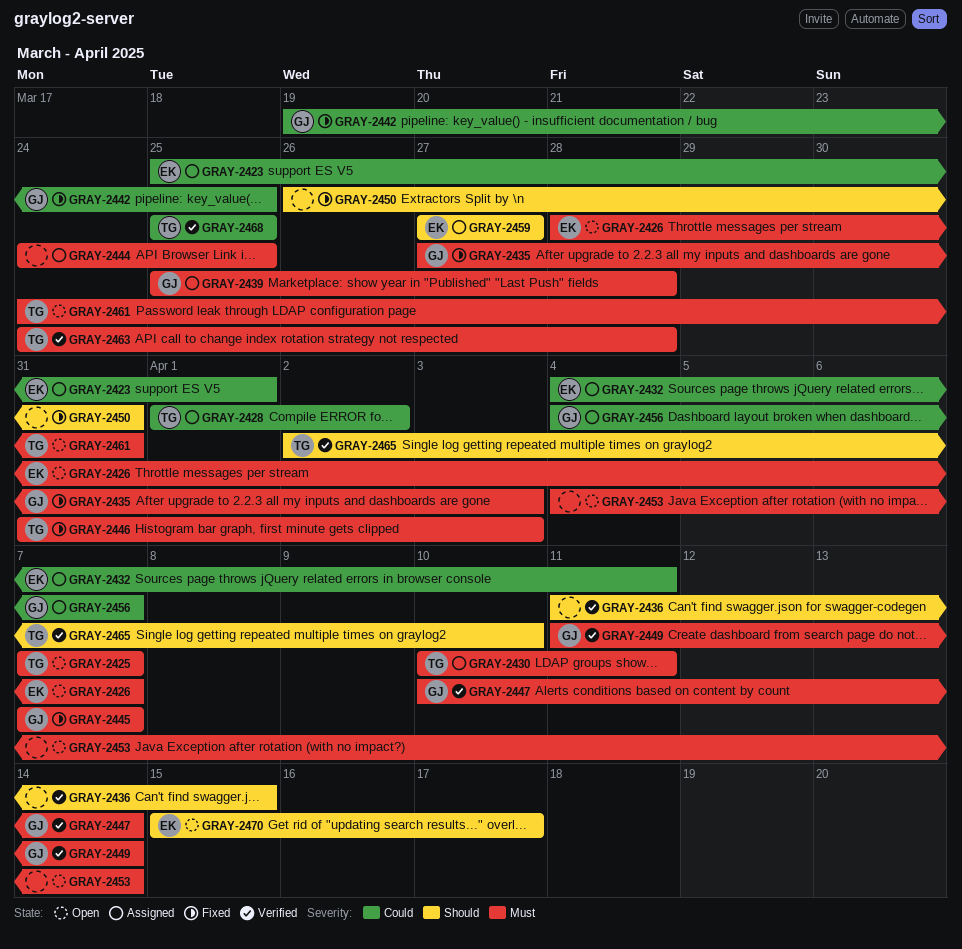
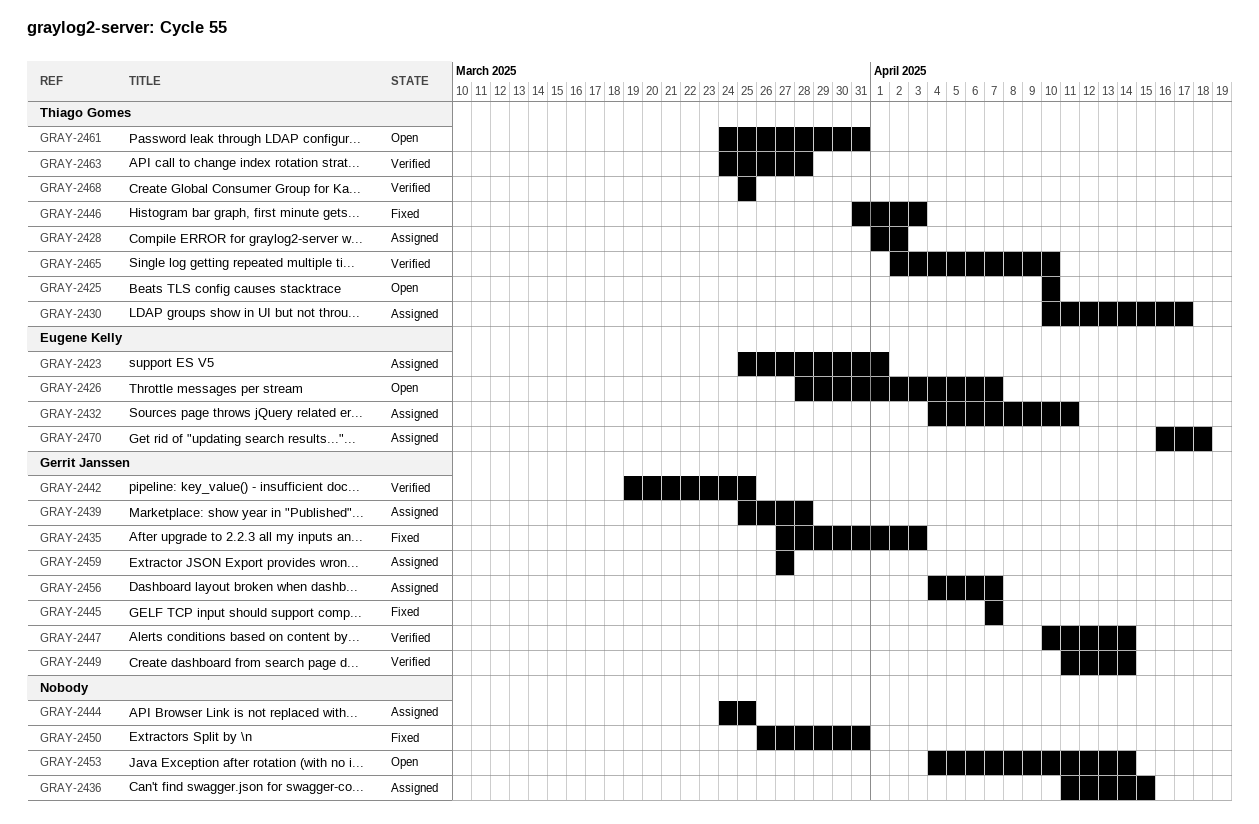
GRAY-2425, start: Apr 7 -> Apr 10
GRAY-2425, due: Apr 7 -> Apr 10
GRAY-2430, due: Apr 11 -> Apr 17
GRAY-2436, status: Verified -> Assigned
GRAY-2442, status: Fixed -> Verified
GRAY-2459, owner: Eugene Kelly -> Gerrit Janssen
GRAY-2470, status: Open -> Assigned
GRAY-2470, start: Apr 15 -> Apr 16
GRAY-2470, due: Apr 17 -> Apr 18

